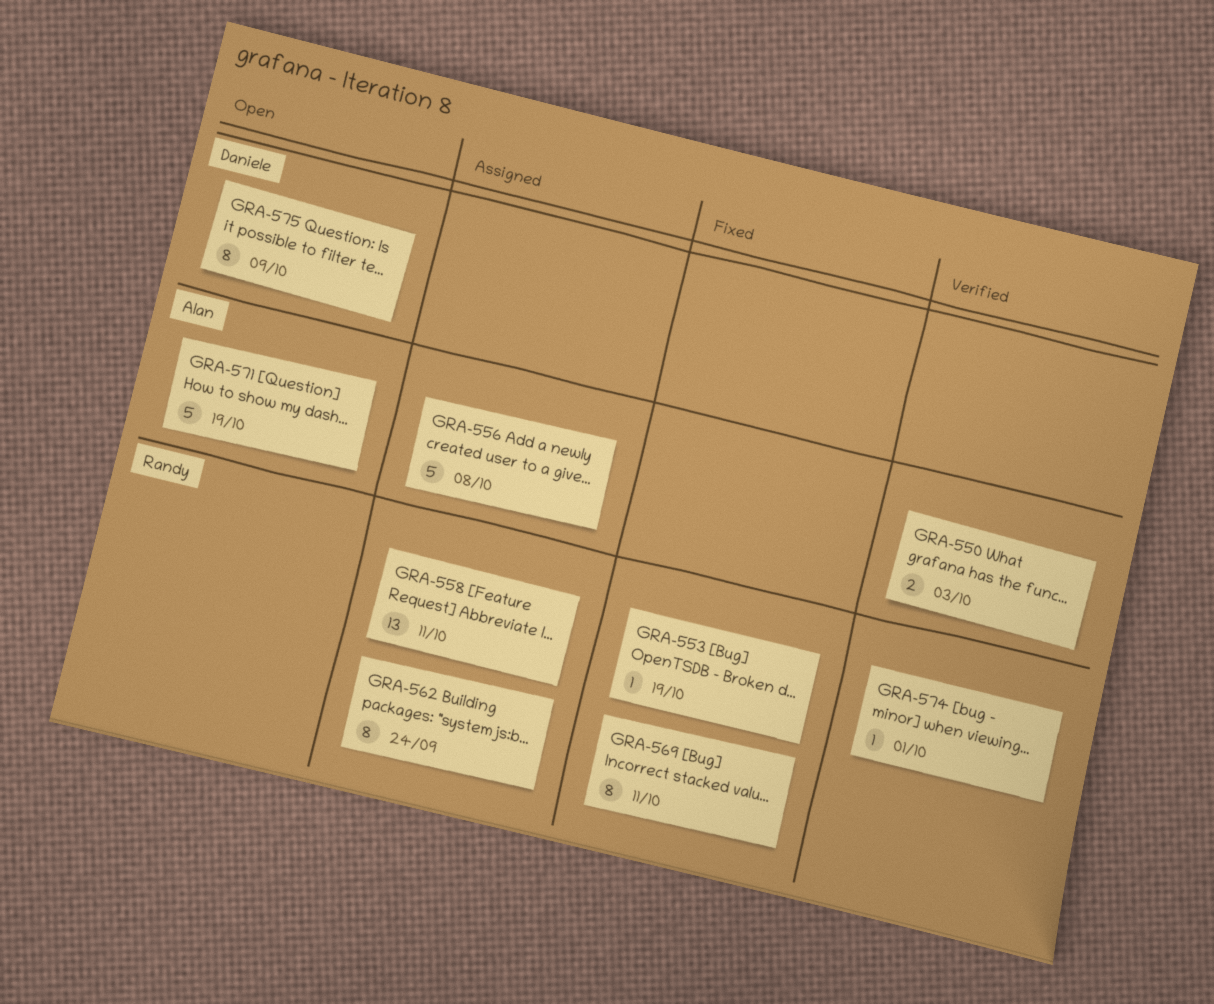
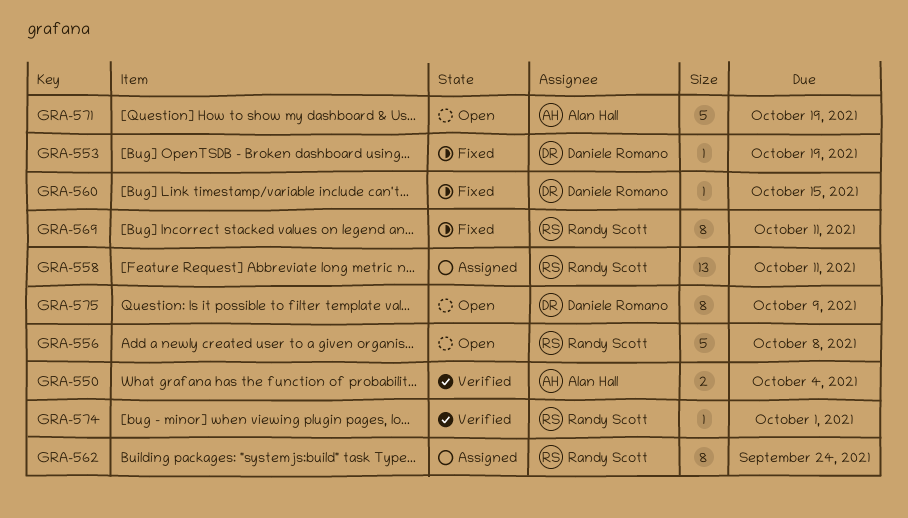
GRA-550, due: Oct 3 -> Oct 4
GRA-553, owner: Randy Scott -> Daniele Romano
GRA-556, status: Assigned -> Open
GRA-556, owner: Alan Hall -> Randy Scott
GRA-560: none -> present

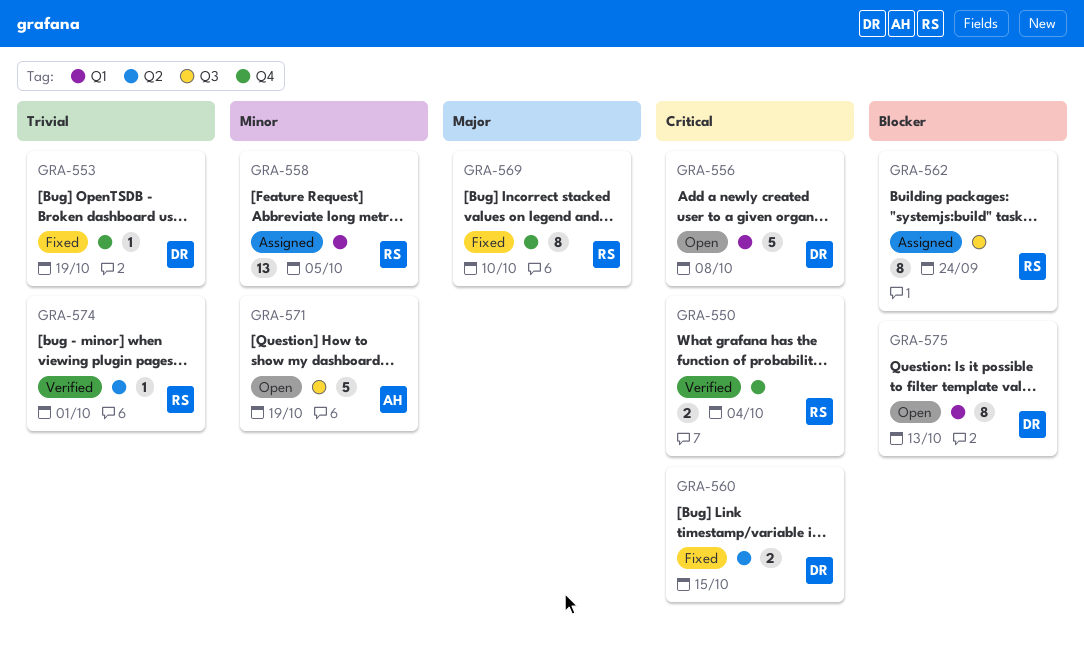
GRA-550, owner: Alan Hall -> Randy Scott
GRA-556, owner: Randy Scott -> Daniele Romano
GRA-558, due: Oct 11 -> Oct 5
GRA-560, estimate: 1 -> 2
GRA-569, due: Oct 11 -> Oct 10
GRA-575, due: Oct 9 -> Oct 13

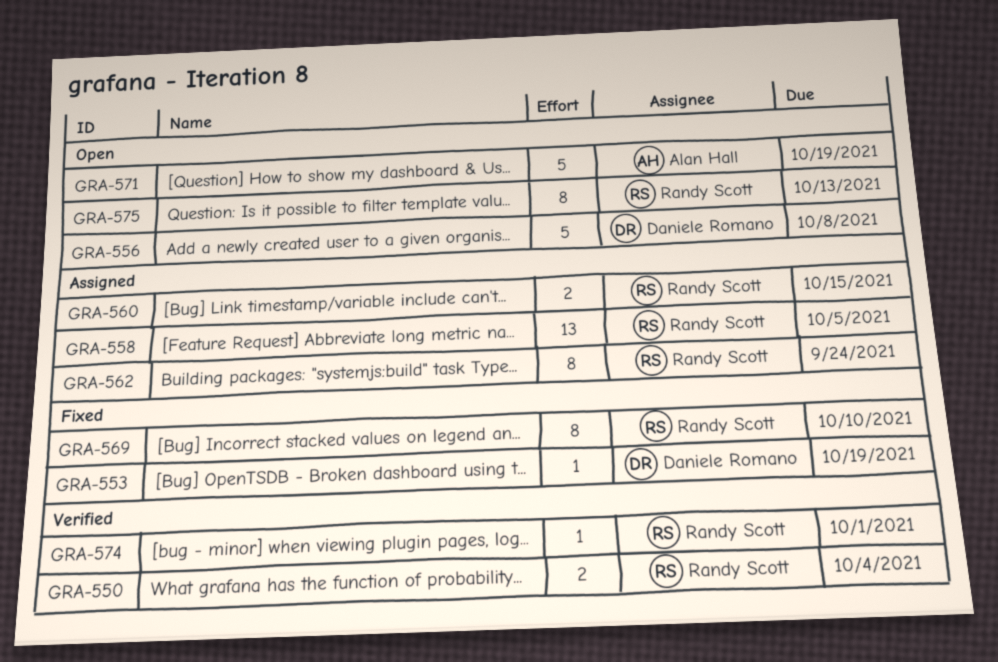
GRA-560, status: Fixed -> Assigned
GRA-560, owner: Daniele Romano -> Randy Scott
GRA-575, owner: Daniele Romano -> Randy Scott

